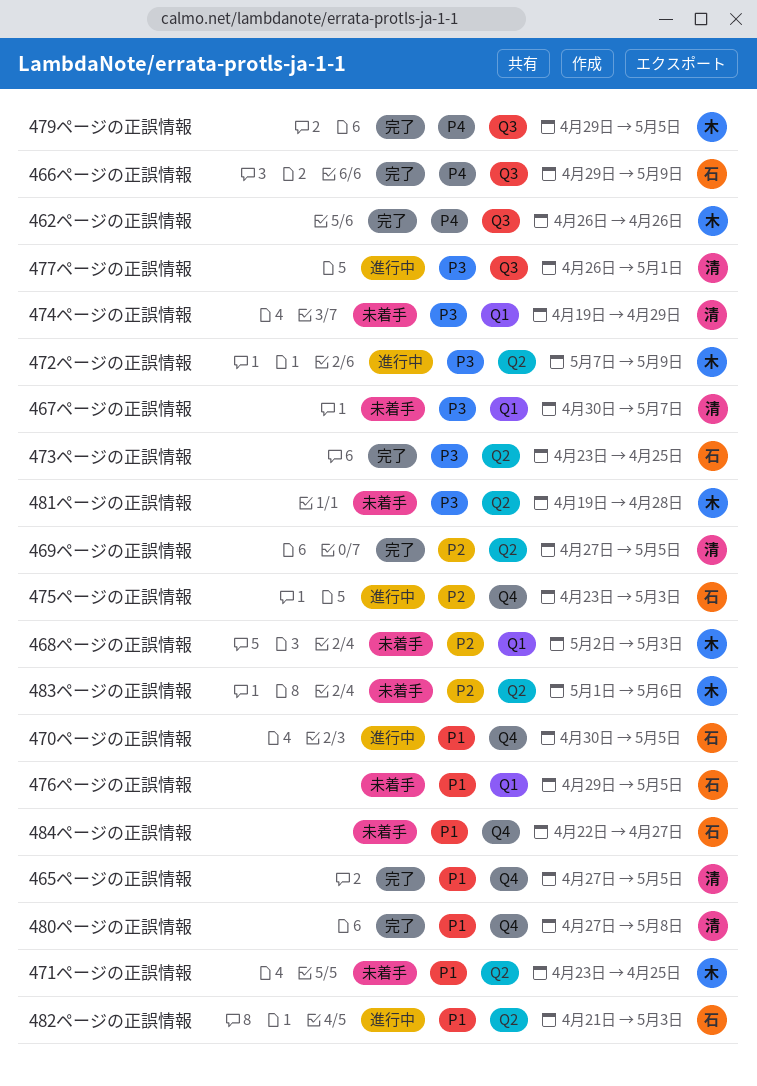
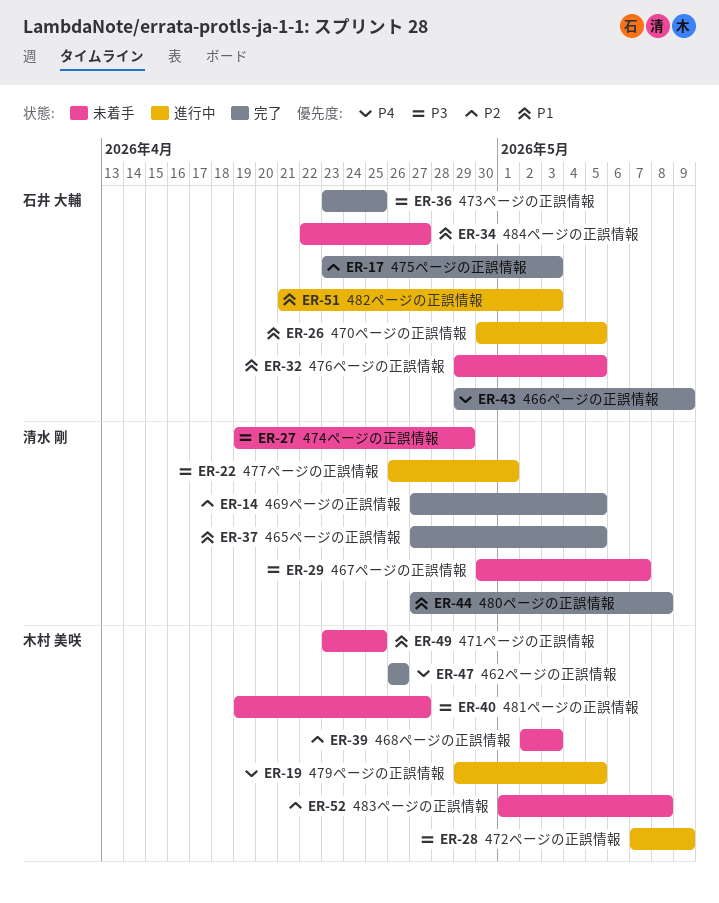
475ページの正誤情報, status: 進行中 -> 完了
479ページの正誤情報, status: 完了 -> 進行中
481ページの正誤情報, due: Apr 28 -> Apr 27
483ページの正誤情報, due: May 6 -> May 8

